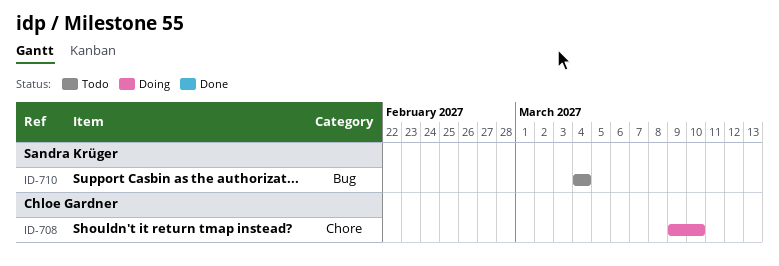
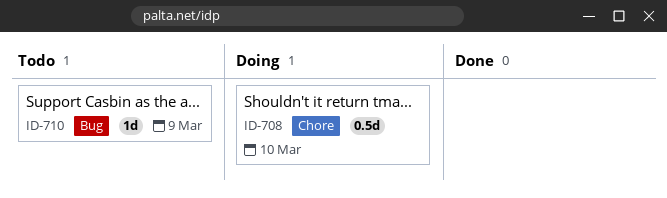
ID-710, due: Mar 4 -> Mar 9

